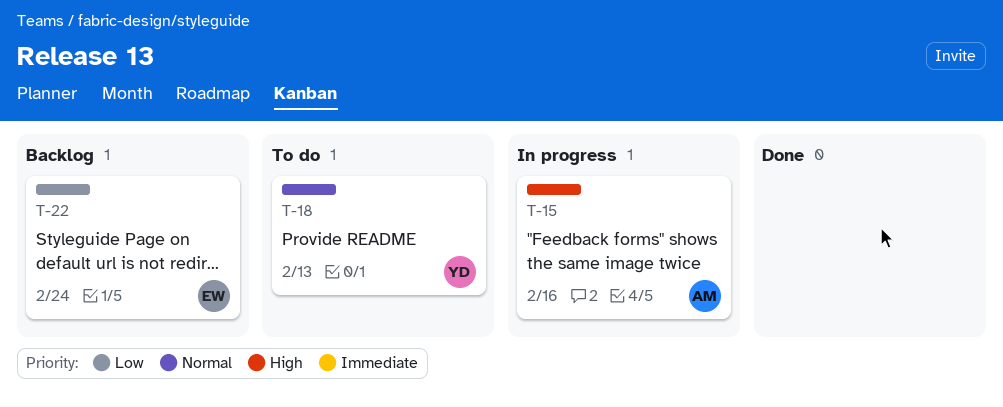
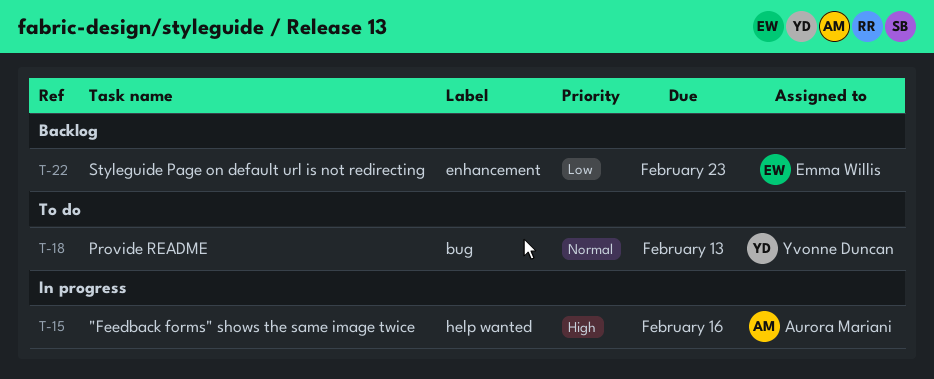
T-22, due: Feb 24 -> Feb 23

